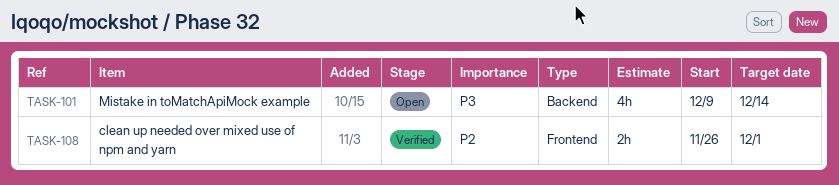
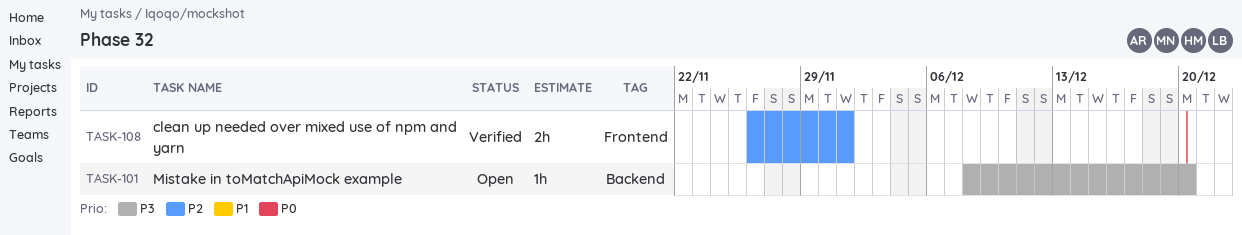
TASK-101, estimate: 4h -> 1h
TASK-101, start: Dec 9 -> Dec 8
TASK-101, due: Dec 14 -> Dec 20

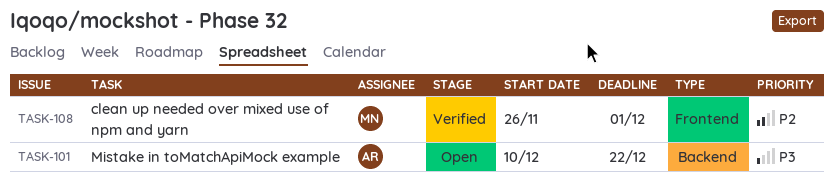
TASK-101, start: Dec 8 -> Dec 10
TASK-101, due: Dec 20 -> Dec 22

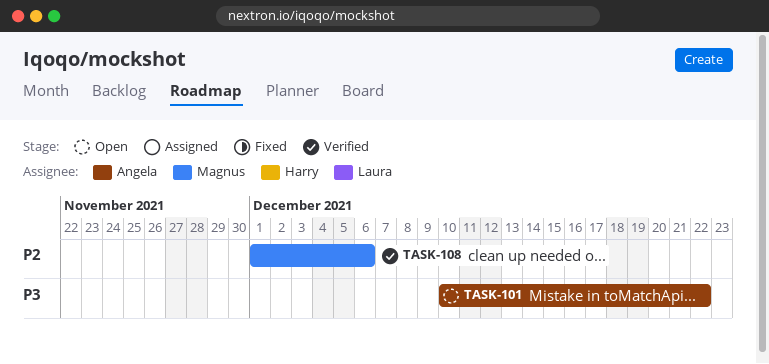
TASK-108, start: Nov 26 -> Dec 1
TASK-108, due: Dec 1 -> Dec 6

